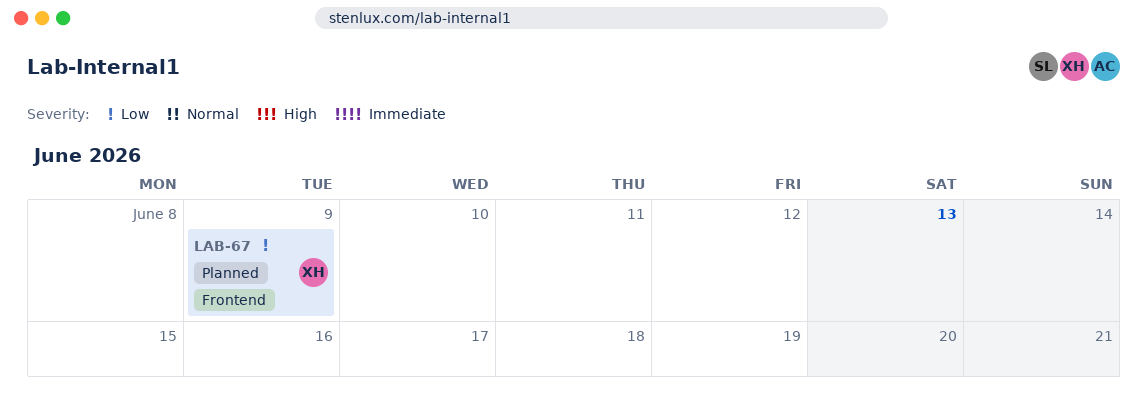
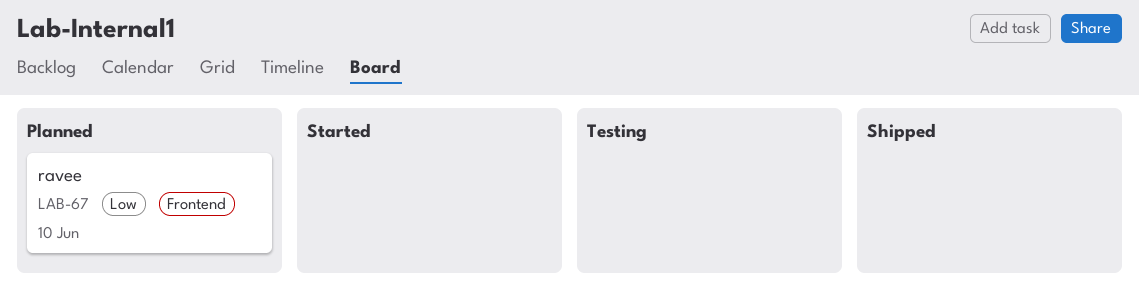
LAB-67, due: Jun 9 -> Jun 10

